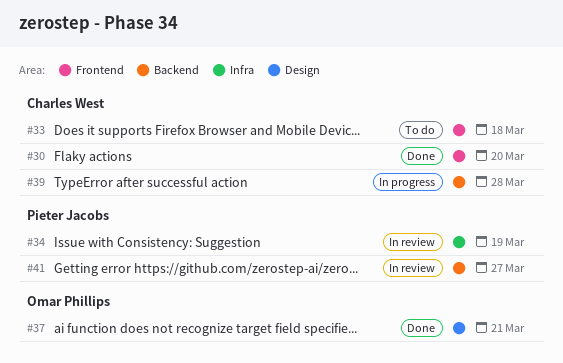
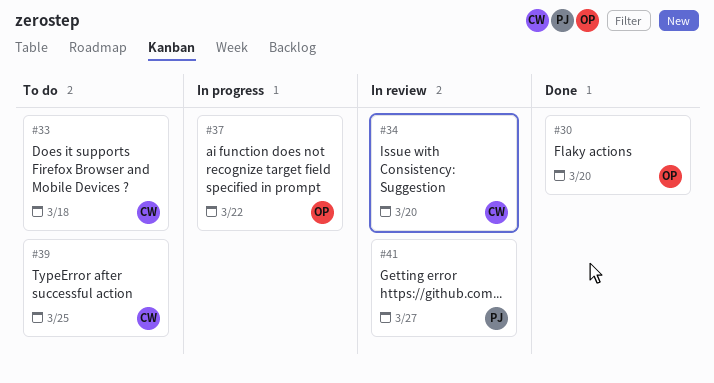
#30, owner: Charles West -> Omar Phillips
#34, owner: Pieter Jacobs -> Charles West
#34, due: Mar 19 -> Mar 20
#37, status: Done -> In progress
#37, due: Mar 21 -> Mar 22
#39, status: In progress -> To do
#39, due: Mar 28 -> Mar 25

